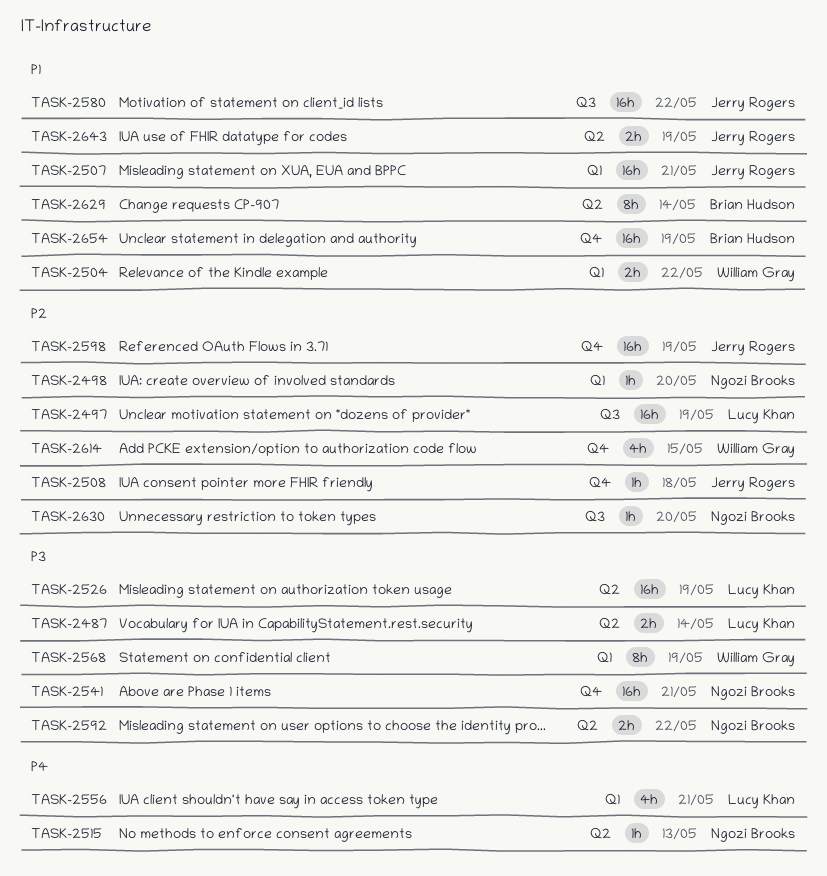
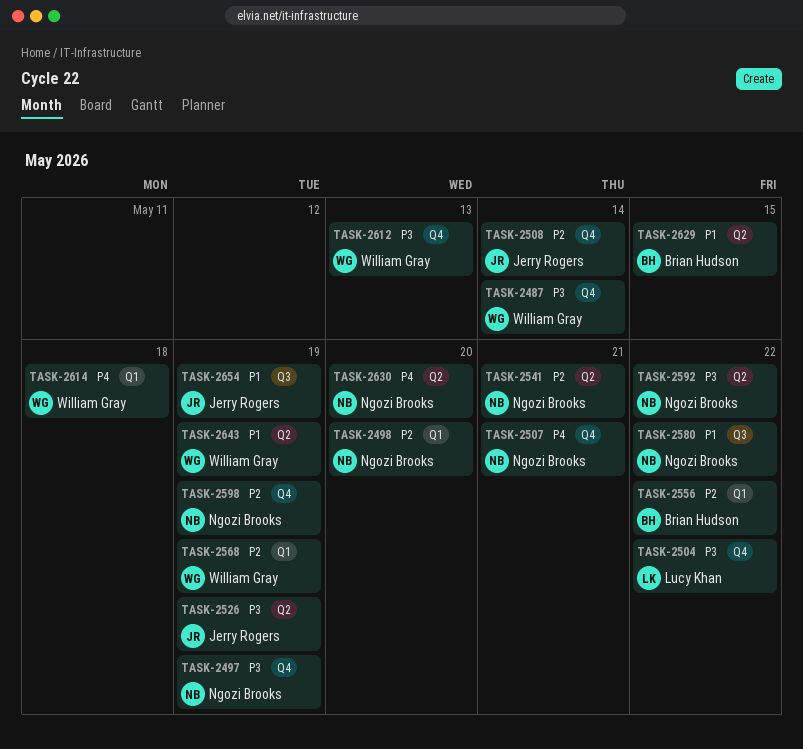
TASK-2487, owner: Lucy Khan -> William Gray
TASK-2487, label: Q2 -> Q4
TASK-2497, owner: Lucy Khan -> Ngozi Brooks
TASK-2497, priority: P2 -> P3
TASK-2497, label: Q3 -> Q4
TASK-2504, owner: William Gray -> Lucy Khan
TASK-2504, priority: P1 -> P3
TASK-2504, label: Q1 -> Q4
TASK-2507, owner: Jerry Rogers -> Ngozi Brooks
TASK-2507, priority: P1 -> P4
TASK-2507, label: Q1 -> Q4
TASK-2508, due: May 18 -> May 14
TASK-2515: present -> none
TASK-2526, owner: Lucy Khan -> Jerry Rogers
TASK-2541, priority: P3 -> P2
TASK-2541, label: Q4 -> Q2
TASK-2556, owner: Lucy Khan -> Brian Hudson
TASK-2556, priority: P4 -> P2
TASK-2556, due: May 21 -> May 22
TASK-2568, priority: P3 -> P2
TASK-2580, owner: Jerry Rogers -> Ngozi Brooks
TASK-2598, owner: Jerry Rogers -> Ngozi Brooks
TASK-2612: none -> present
TASK-2614, priority: P2 -> P4
TASK-2614, label: Q4 -> Q1
TASK-2614, due: May 15 -> May 18
TASK-2629, due: May 14 -> May 15
TASK-2630, priority: P2 -> P4
TASK-2630, label: Q3 -> Q2
TASK-2643, owner: Jerry Rogers -> William Gray
TASK-2654, owner: Brian Hudson -> Jerry Rogers
TASK-2654, label: Q4 -> Q3

